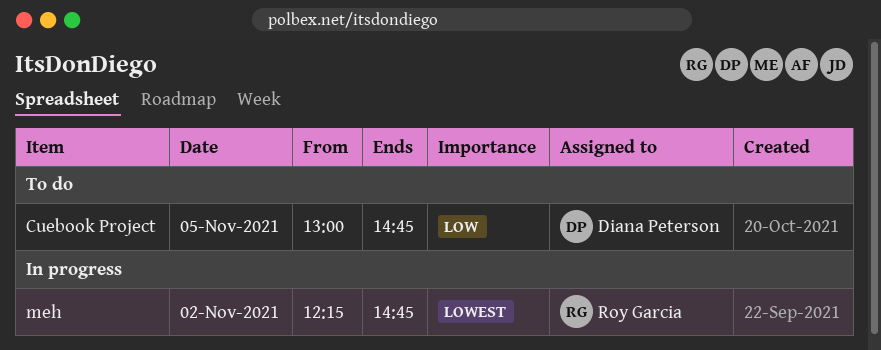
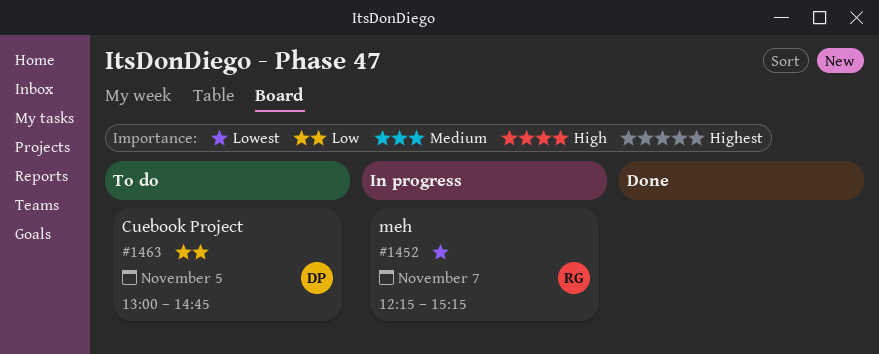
meh, day: Nov 2 -> Nov 7
meh, ends: 14:45 -> 15:15

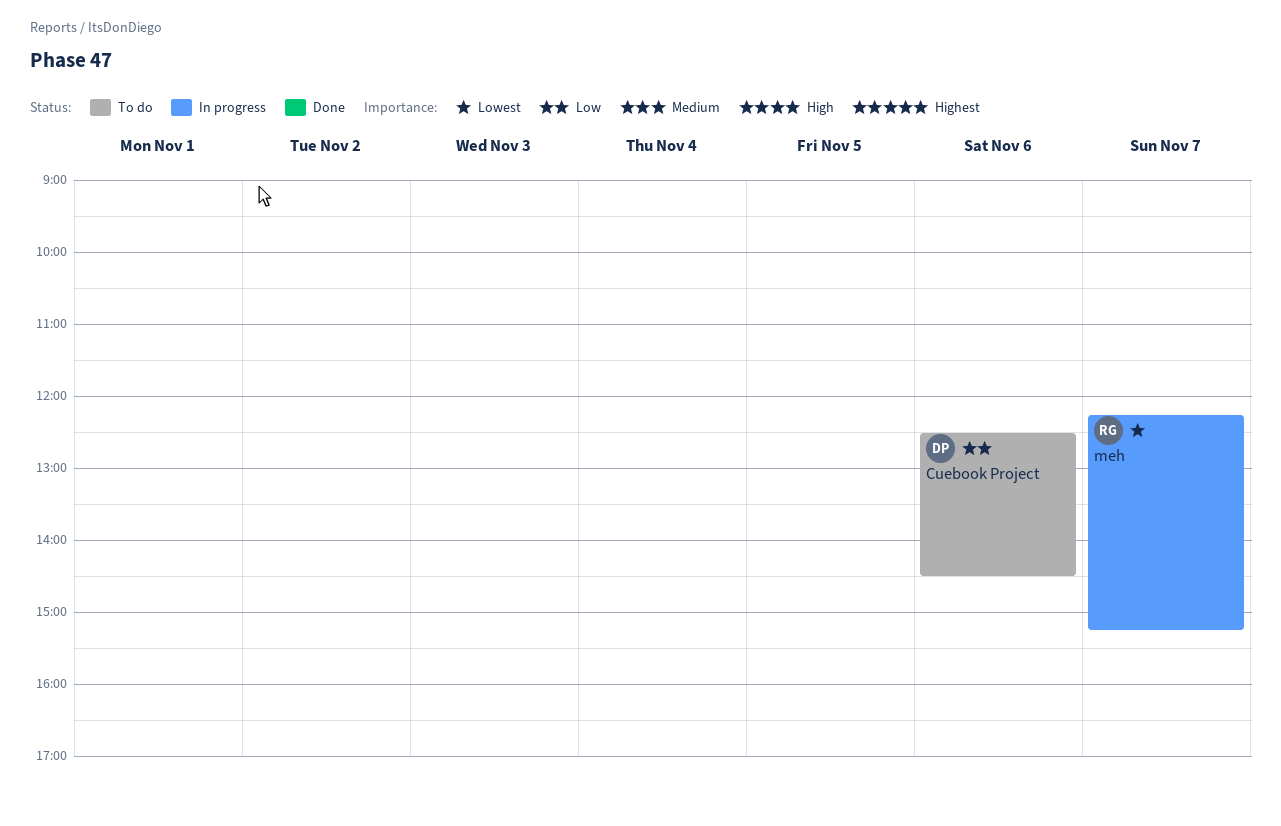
Cuebook Project, day: Nov 5 -> Nov 6
Cuebook Project, begins: 13:00 -> 12:30
Cuebook Project, ends: 14:45 -> 14:30

